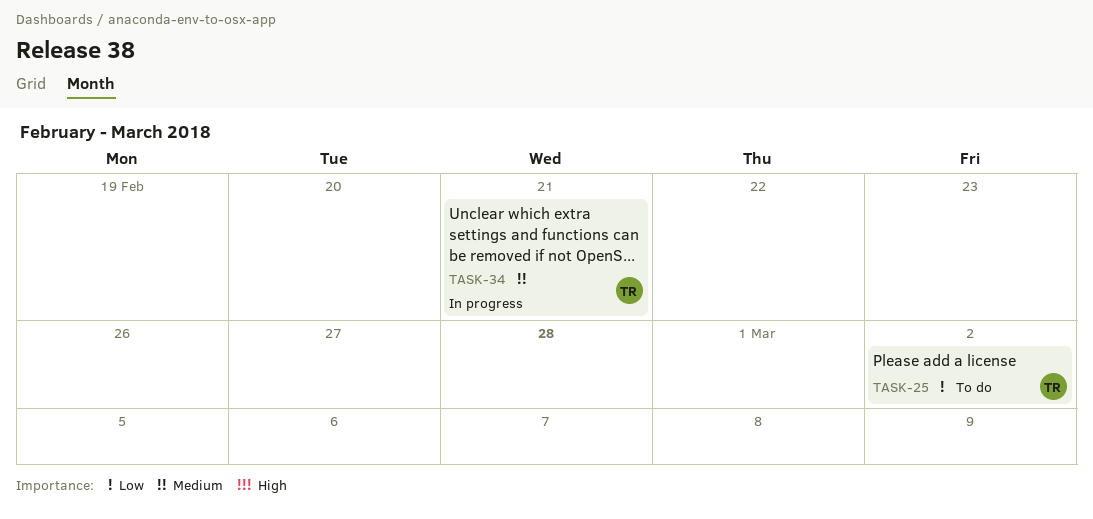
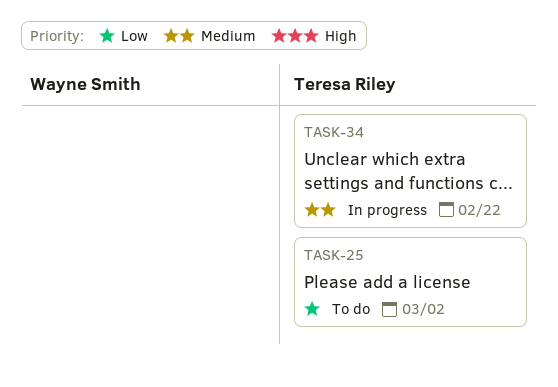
TASK-34, due: Feb 21 -> Feb 22

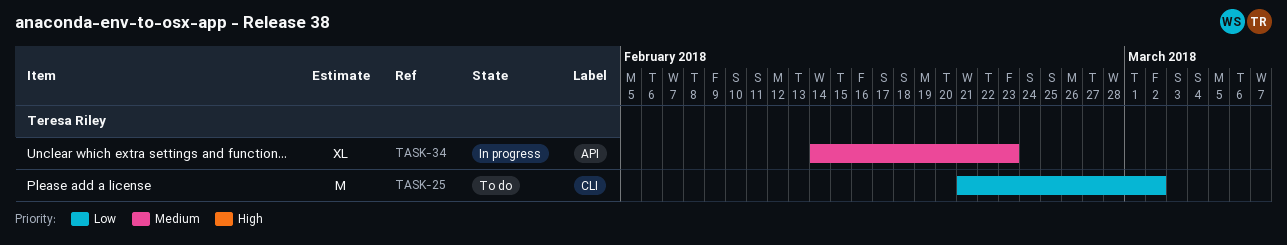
TASK-34, due: Feb 22 -> Feb 23

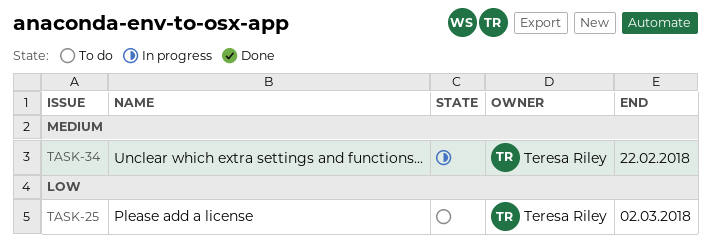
TASK-34, due: Feb 23 -> Feb 22

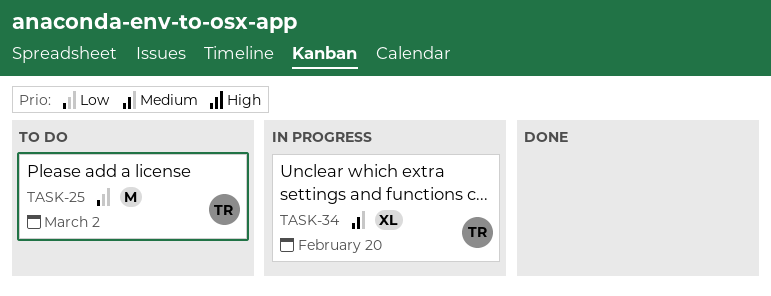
TASK-34, due: Feb 22 -> Feb 20

